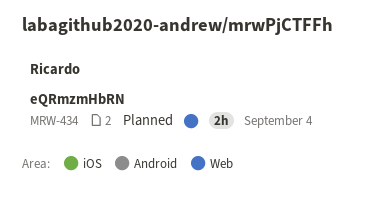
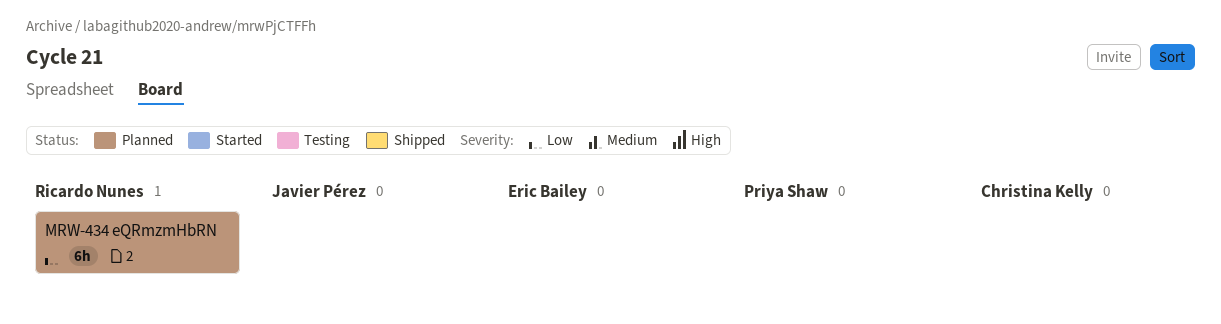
MRW-434, estimate: 2h -> 6h

